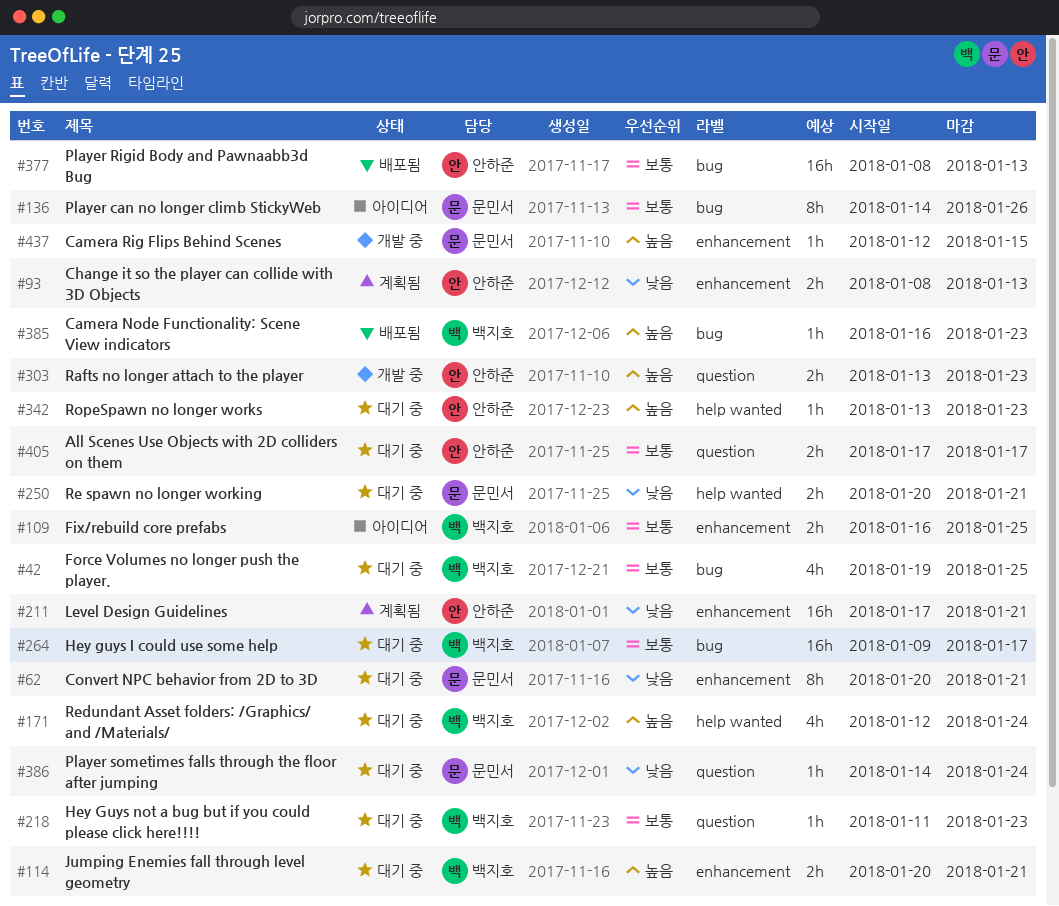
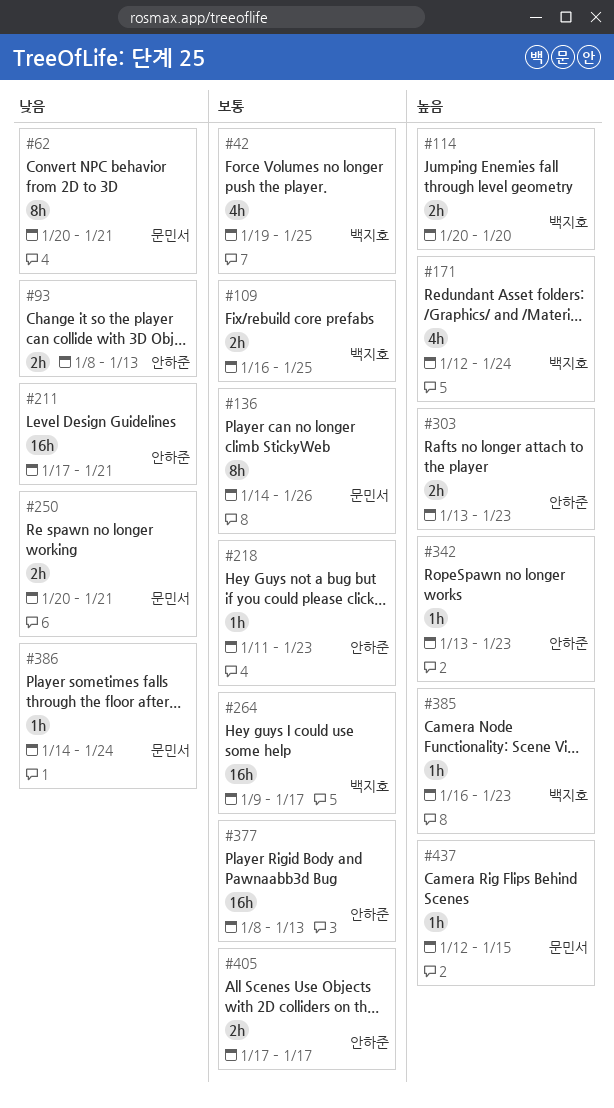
#114, due: Jan 21 -> Jan 20
#218, owner: 백지호 -> 안하준

